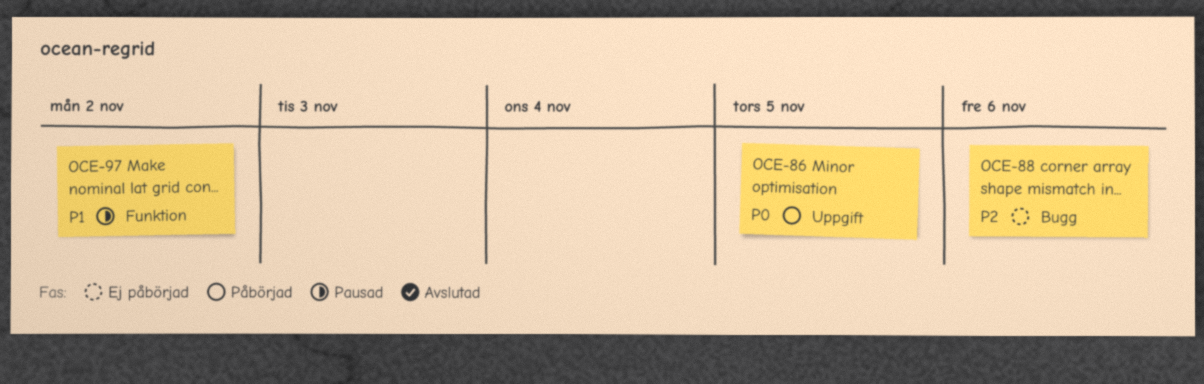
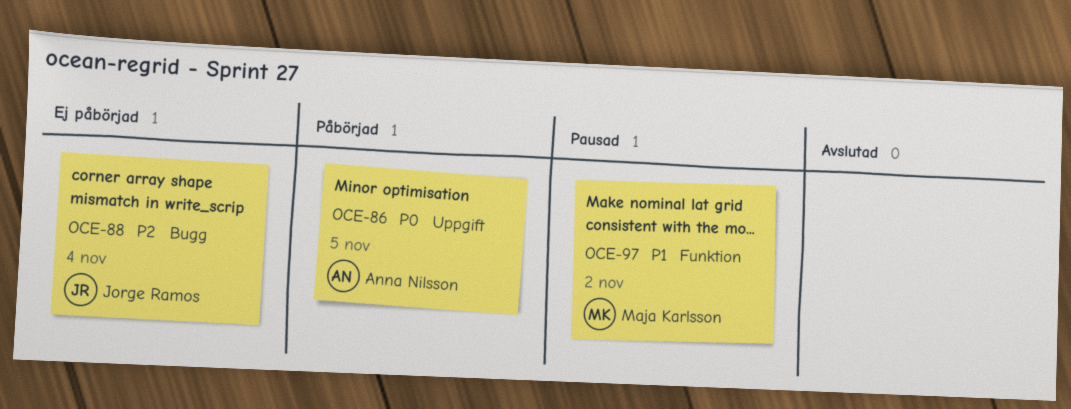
OCE-88, due: Nov 6 -> Nov 4

